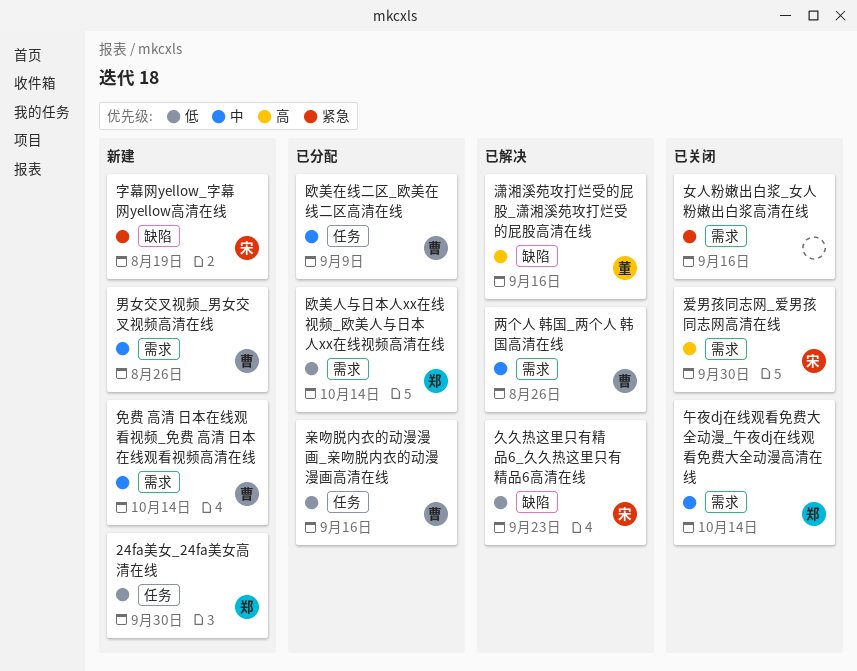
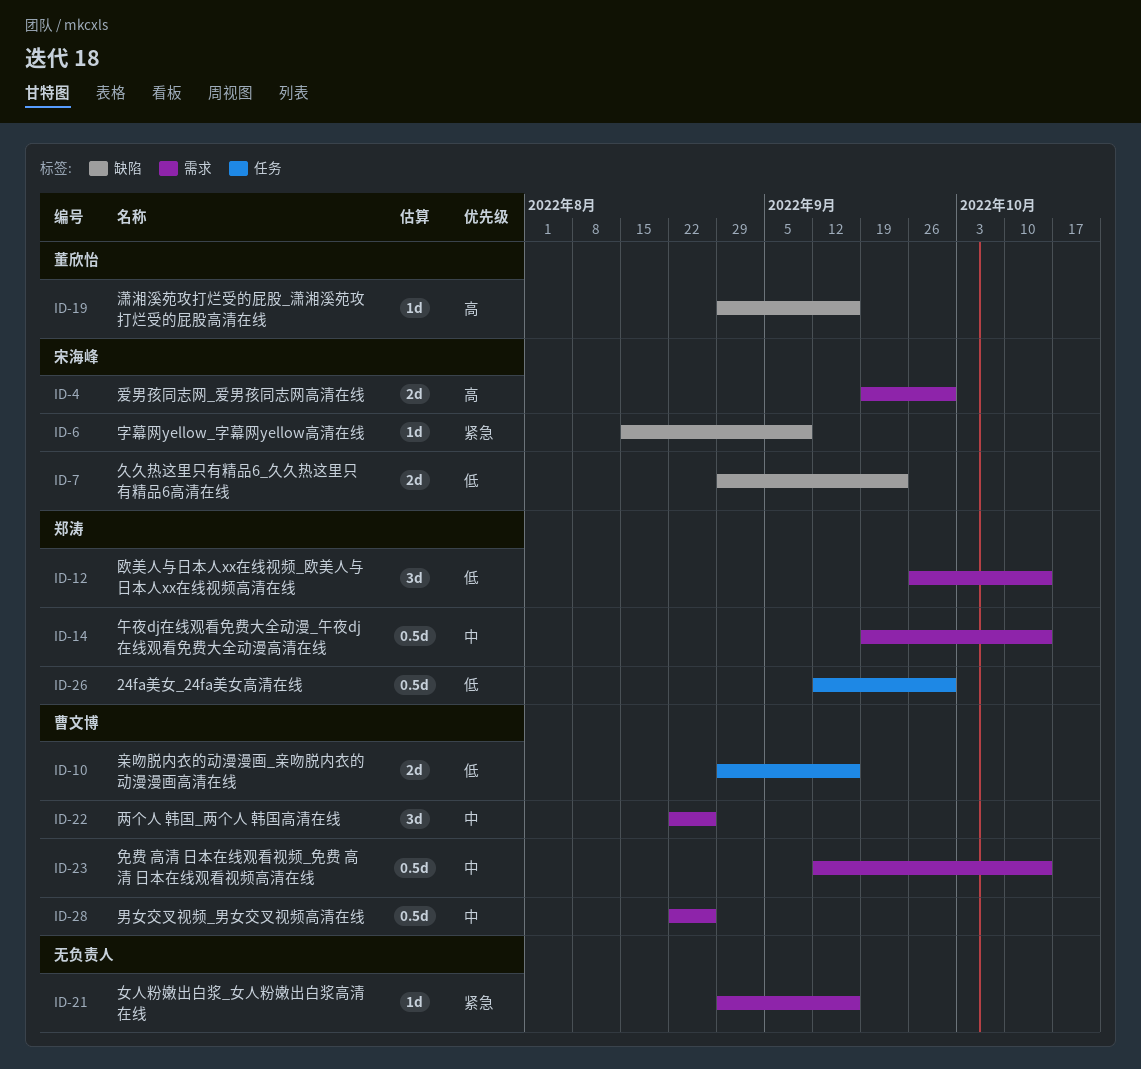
字幕网yellow_字幕网yellow高清在线, due: Aug 19 -> Sep 9
欧美在线二区_欧美在线二区高清在线: present -> none

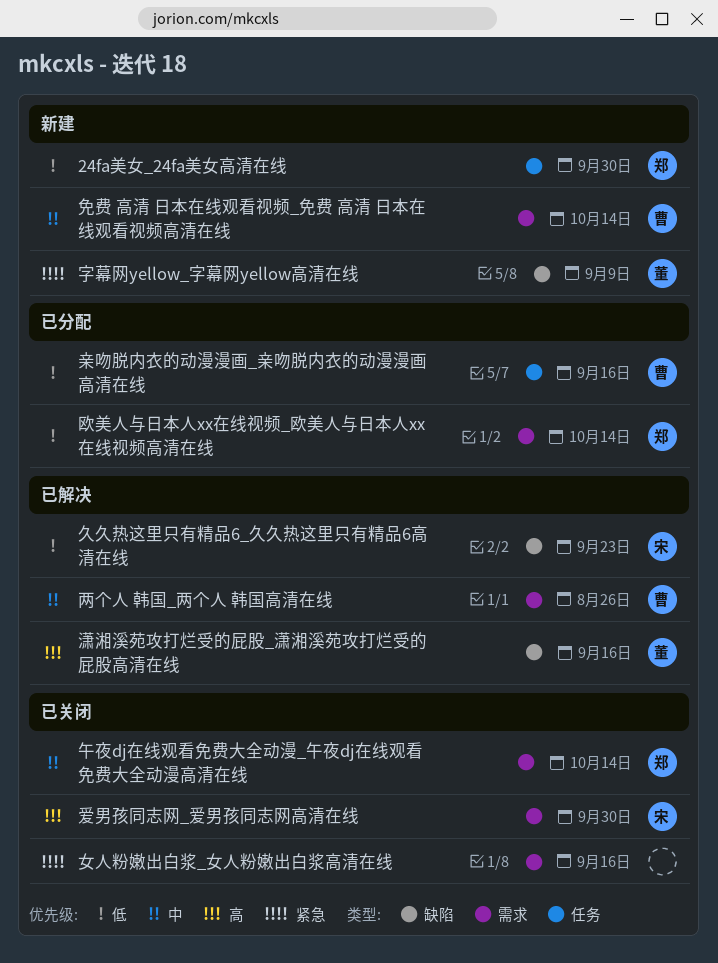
字幕网yellow_字幕网yellow高清在线, owner: 宋海峰 -> 董欣怡
男女交叉视频_男女交叉视频高清在线: present -> none

